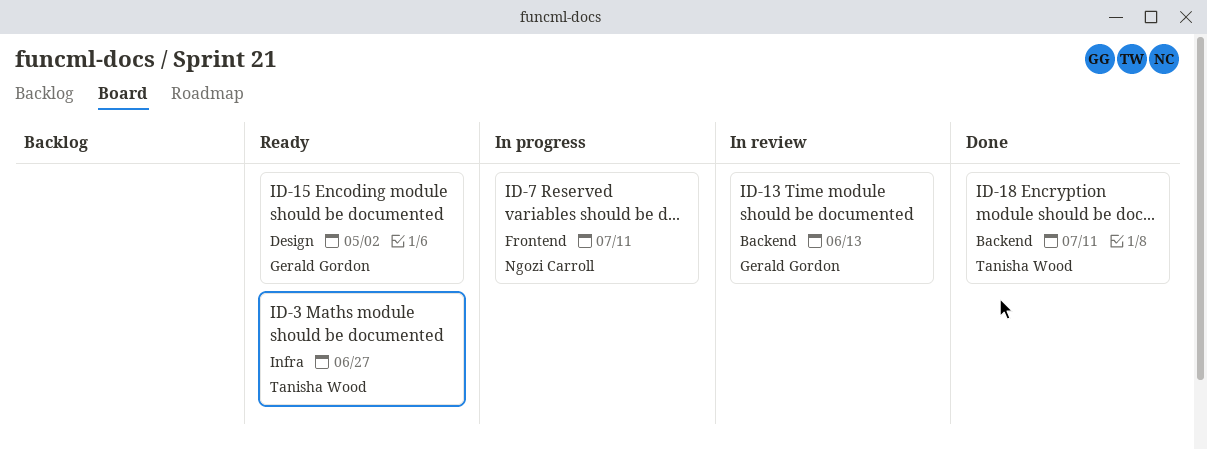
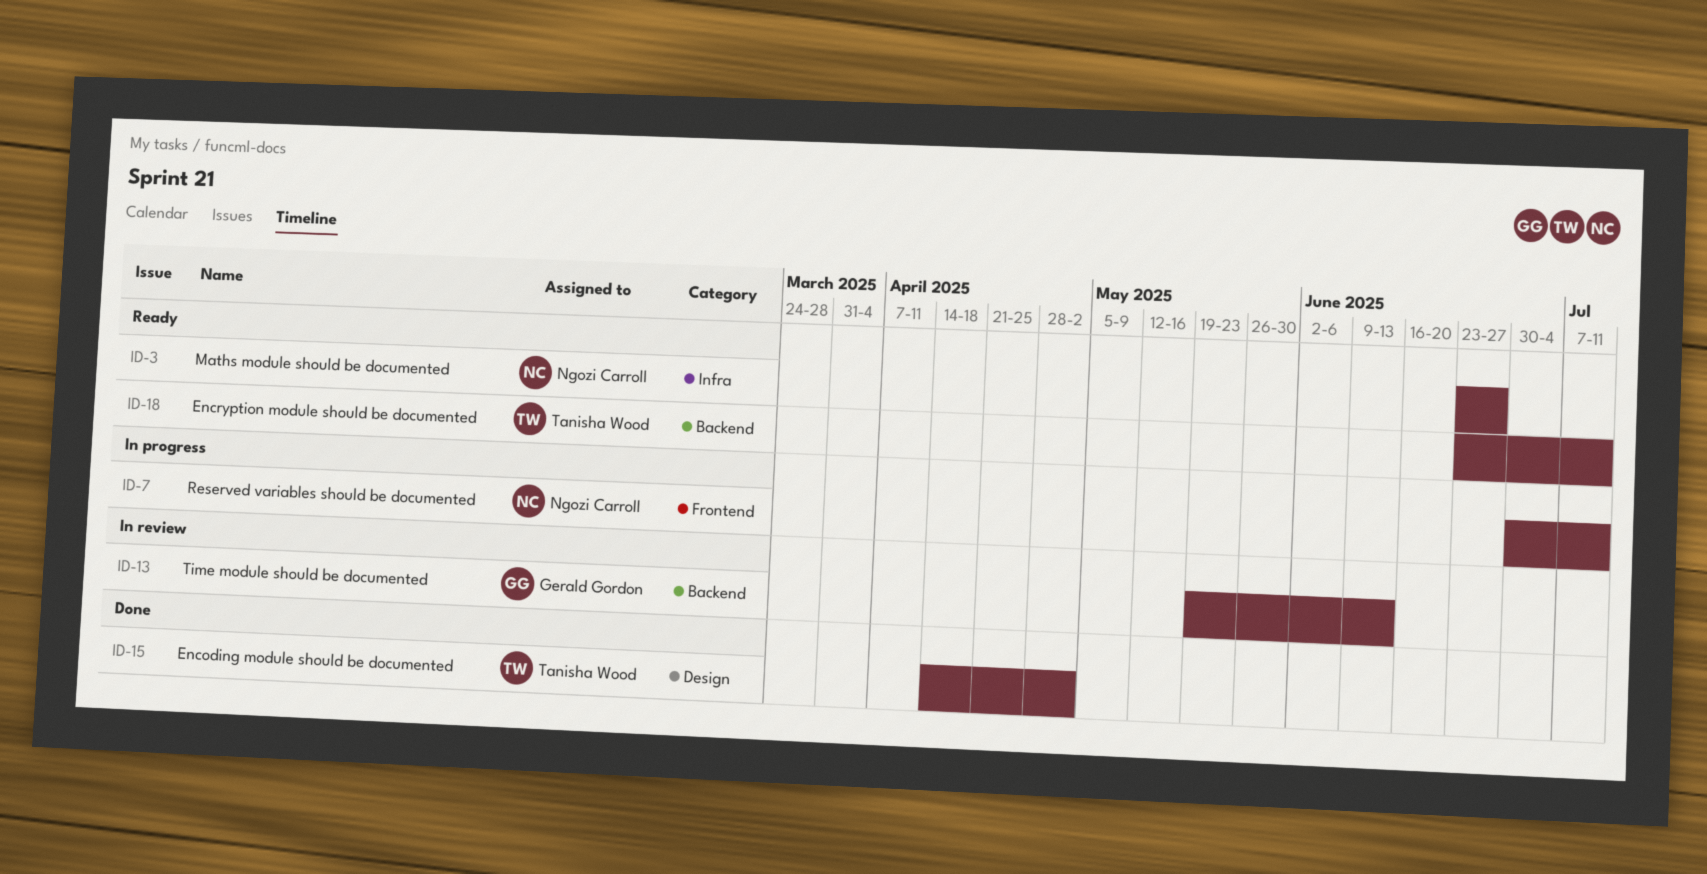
ID-3, owner: Tanisha Wood -> Ngozi Carroll
ID-15, status: Ready -> Done
ID-15, owner: Gerald Gordon -> Tanisha Wood
ID-18, status: Done -> Ready

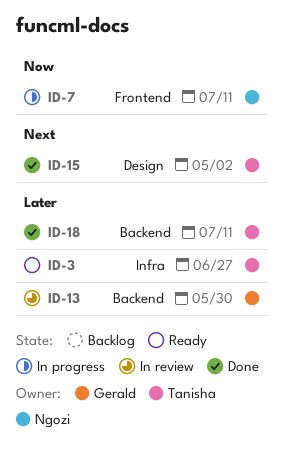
ID-3, owner: Ngozi Carroll -> Tanisha Wood
ID-13, due: Jun 13 -> May 30
ID-18, status: Ready -> Done

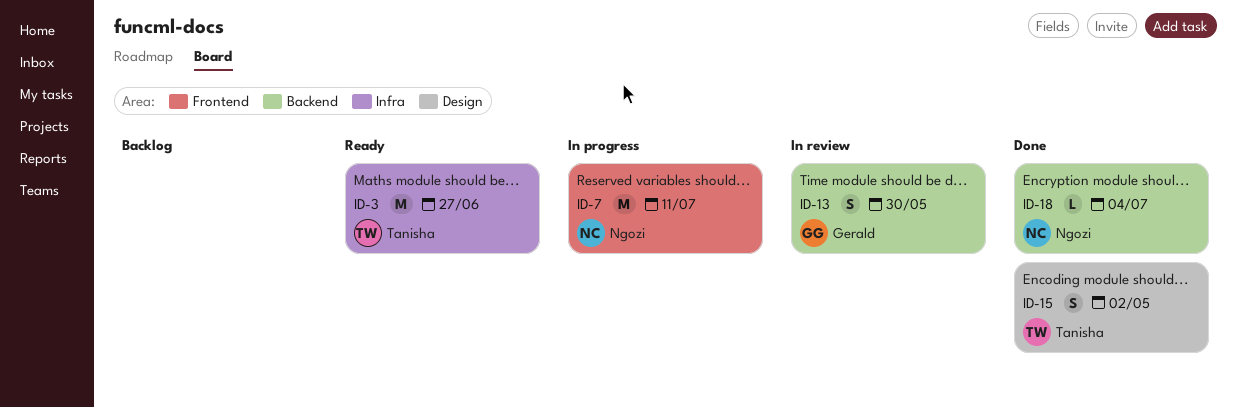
ID-18, owner: Tanisha -> Ngozi
ID-18, due: Jul 11 -> Jul 4

